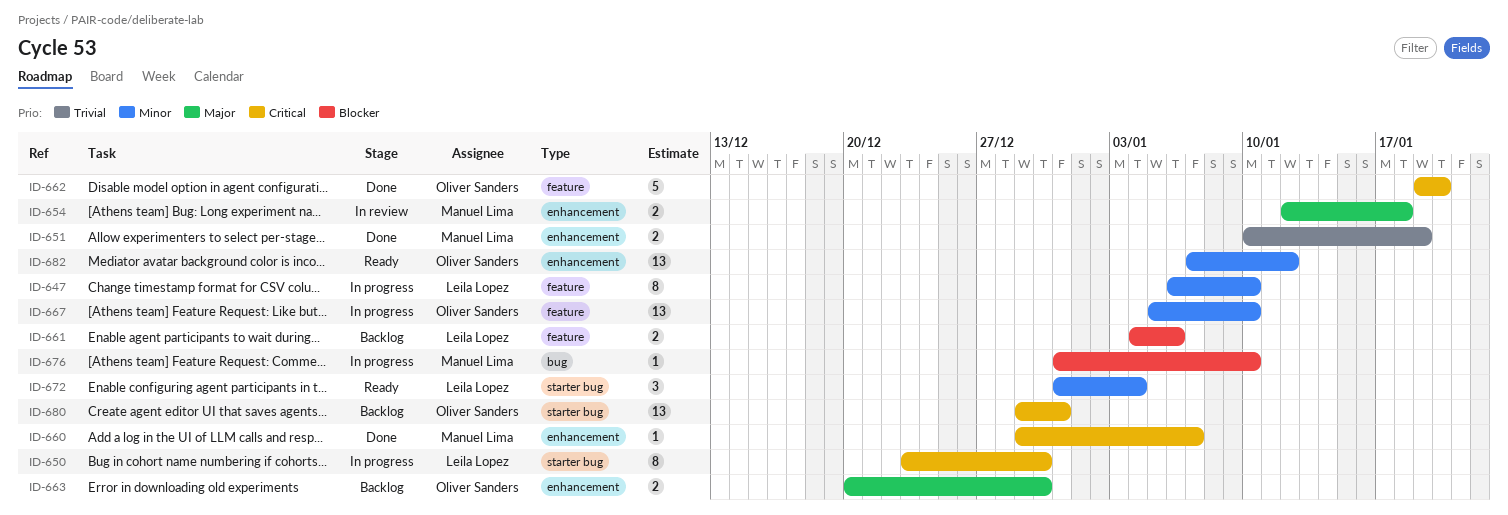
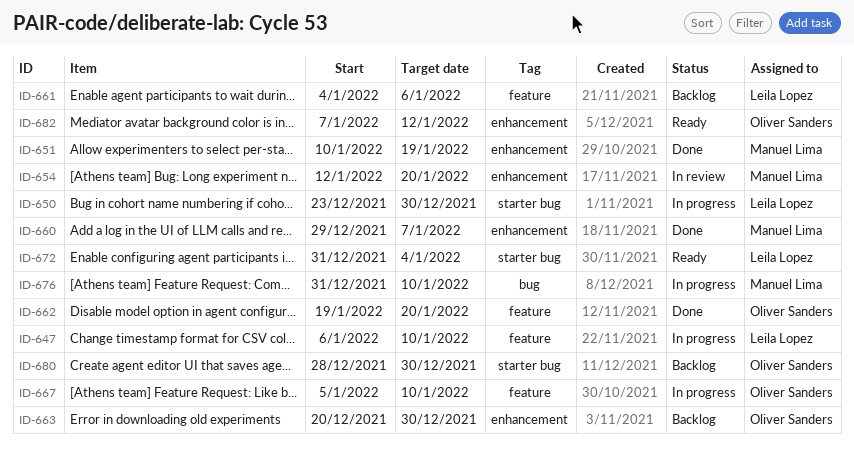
ID-654, due: Jan 18 -> Jan 20
ID-680, start: Dec 29 -> Dec 28
ID-680, due: Dec 31 -> Dec 30

